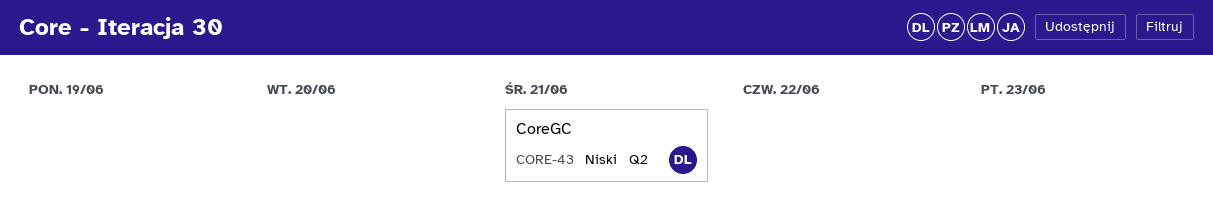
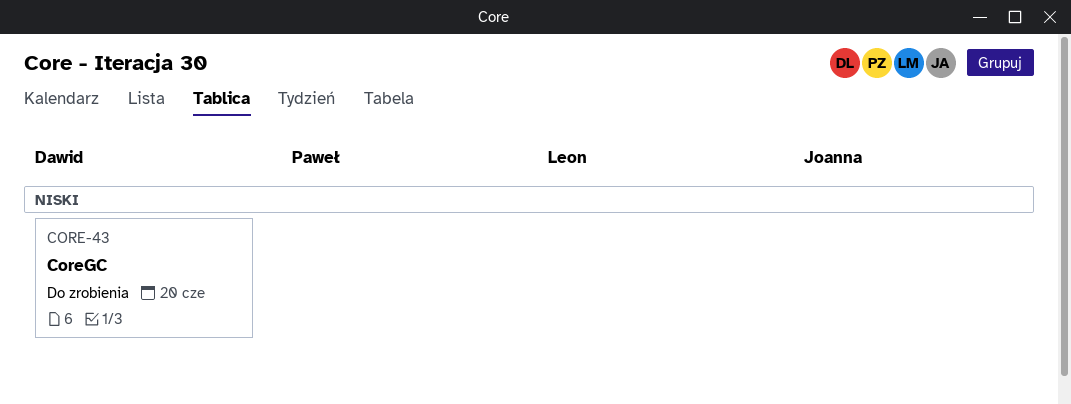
CORE-43, due: Jun 21 -> Jun 20

